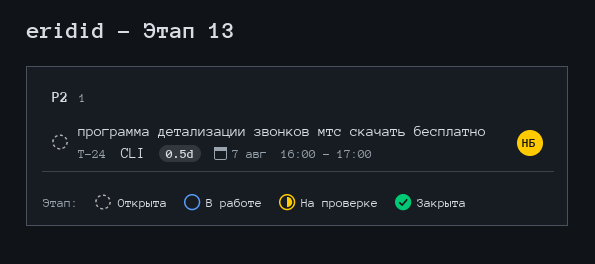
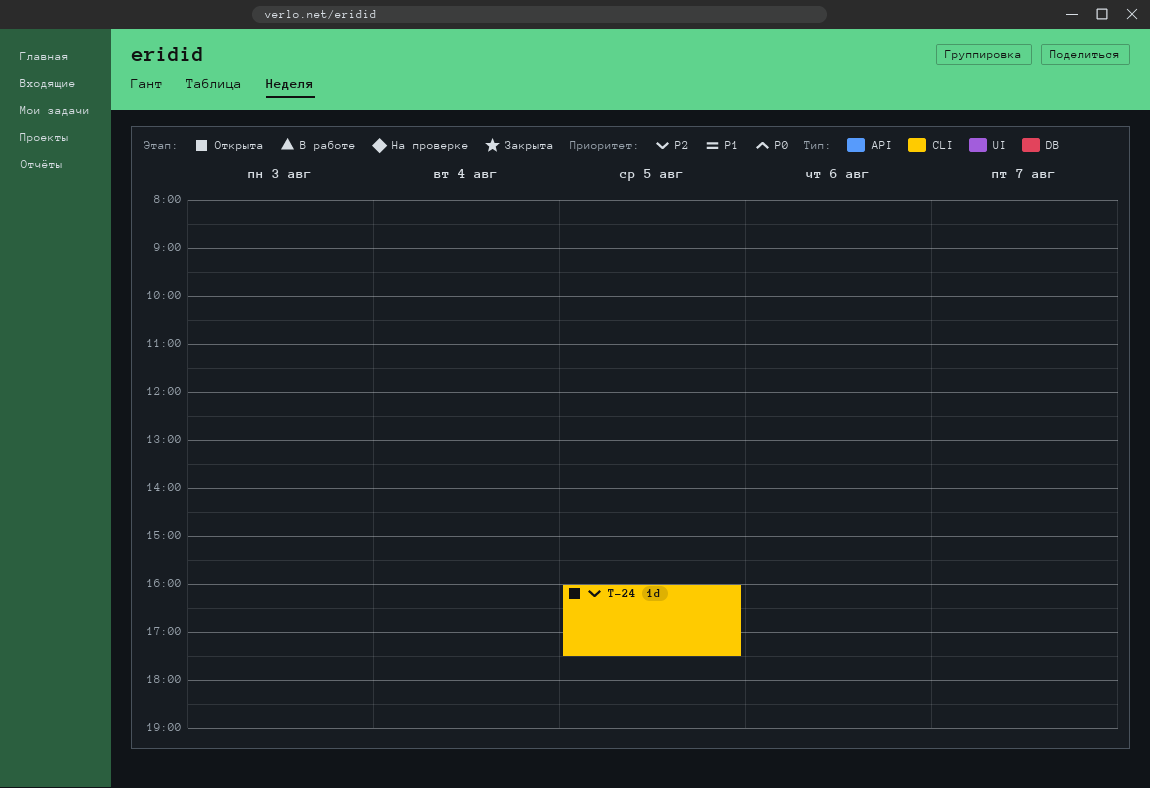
T-24, estimate: 0.5d -> 1d
T-24, day: Aug 7 -> Aug 5
T-24, ends: 17:00 -> 17:30

